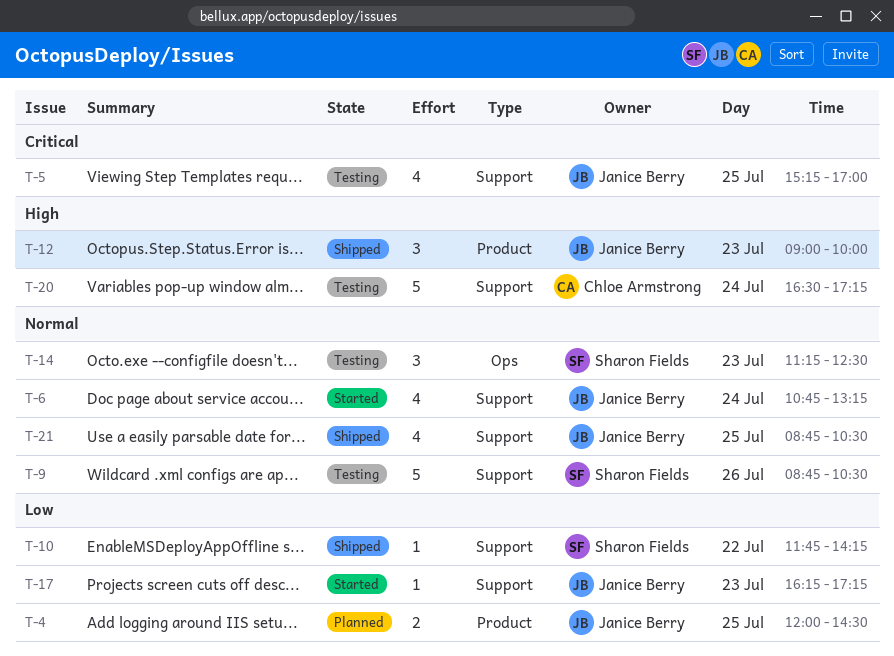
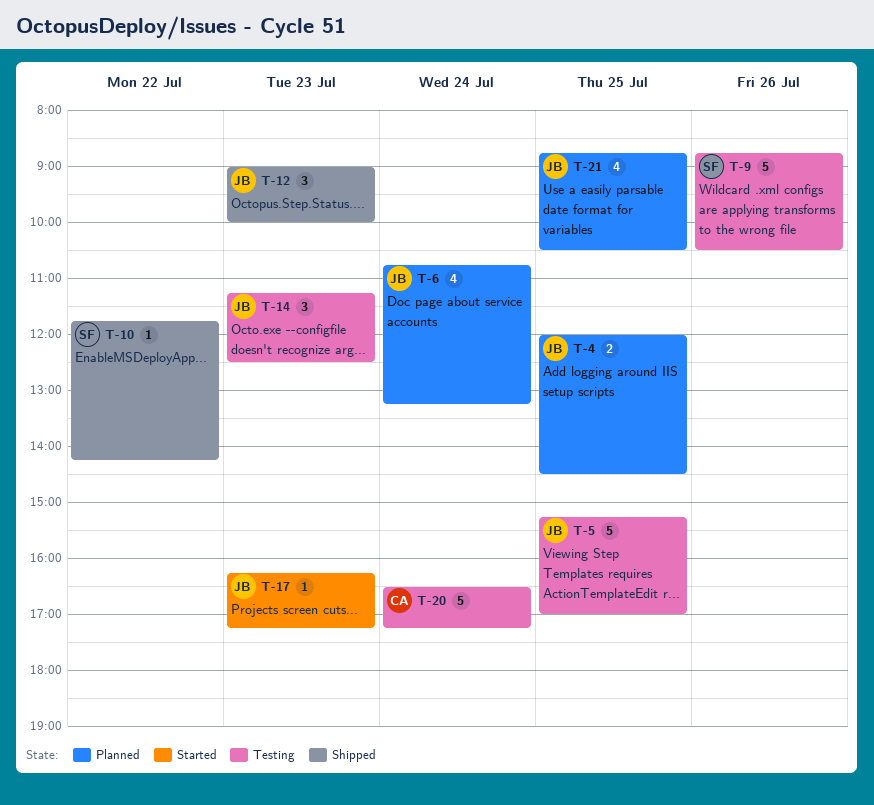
T-5, estimate: 4 -> 5
T-6, status: Started -> Planned
T-14, owner: Sharon Fields -> Janice Berry
T-21, status: Shipped -> Planned

